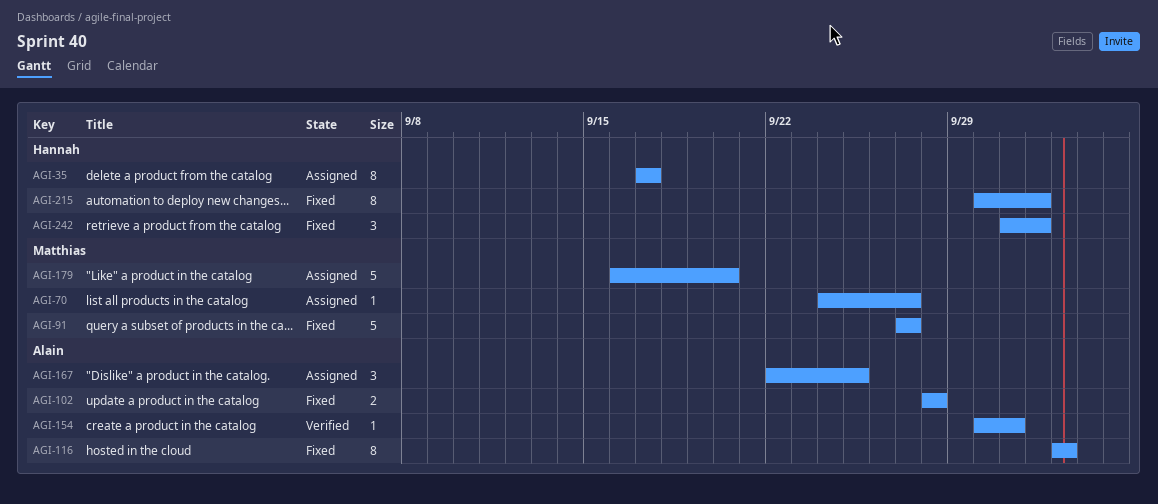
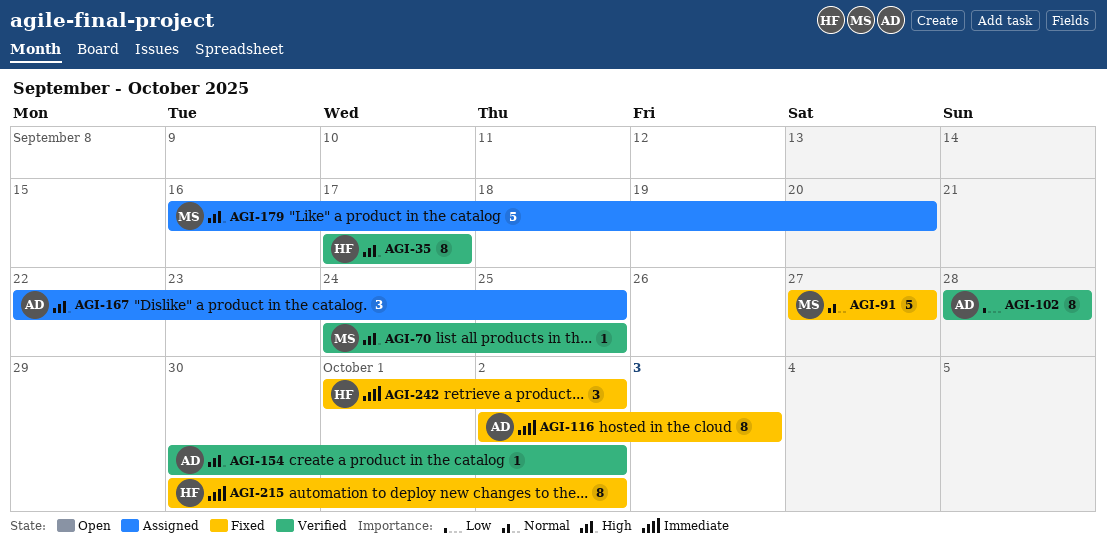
AGI-35, status: Assigned -> Verified
AGI-70, status: Assigned -> Verified
AGI-70, due: Sep 27 -> Sep 25
AGI-102, status: Fixed -> Verified
AGI-102, estimate: 2 -> 8
AGI-116, start: Oct 3 -> Oct 2
AGI-154, due: Oct 1 -> Oct 2

